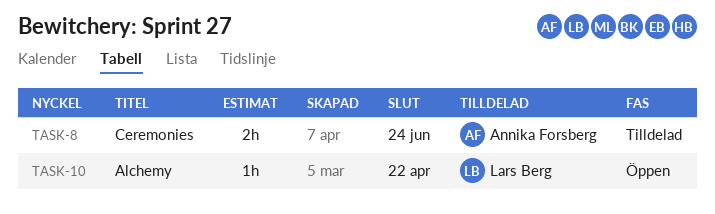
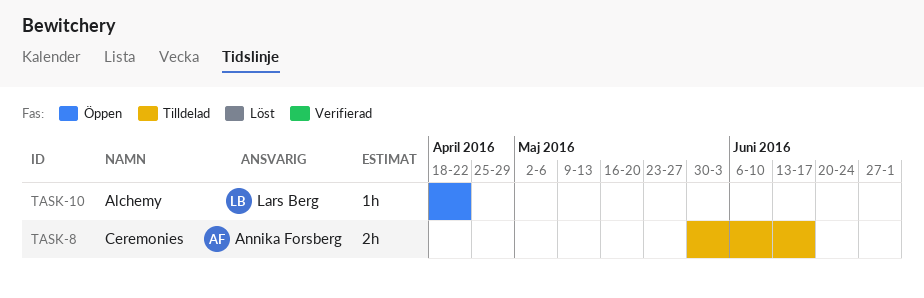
TASK-8, due: Jun 24 -> Jun 17

